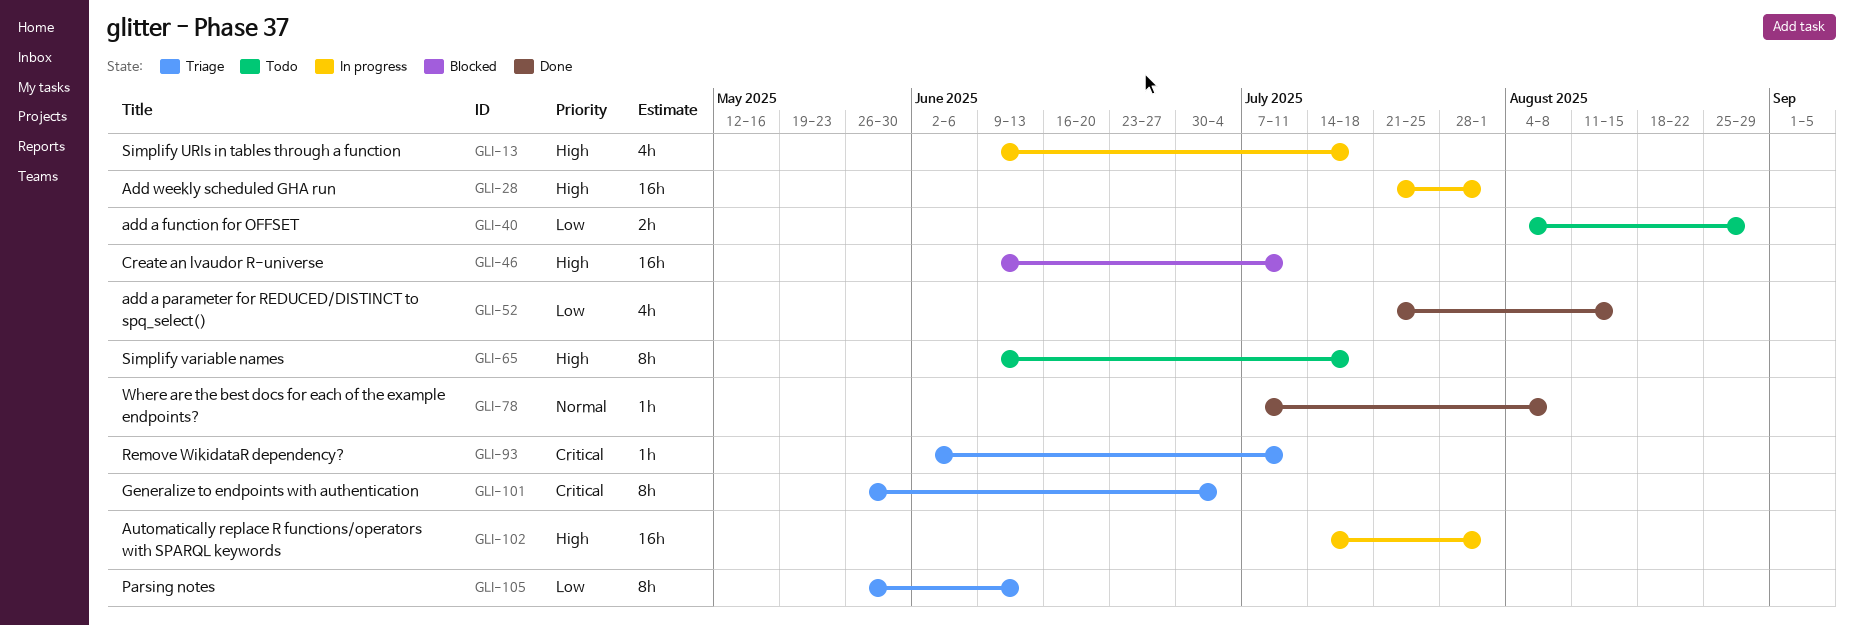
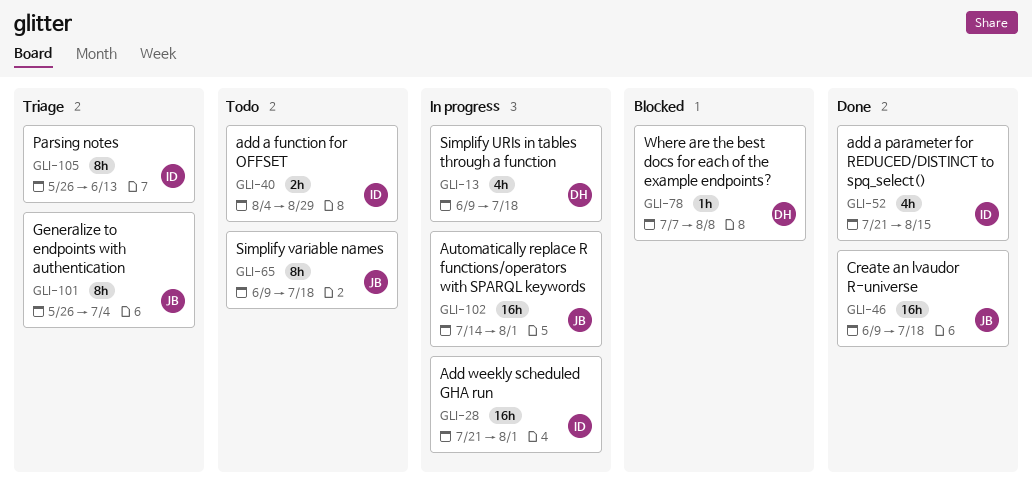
GLI-46, status: Blocked -> Done
GLI-46, due: Jul 11 -> Jul 18
GLI-78, status: Done -> Blocked
GLI-93: present -> none

